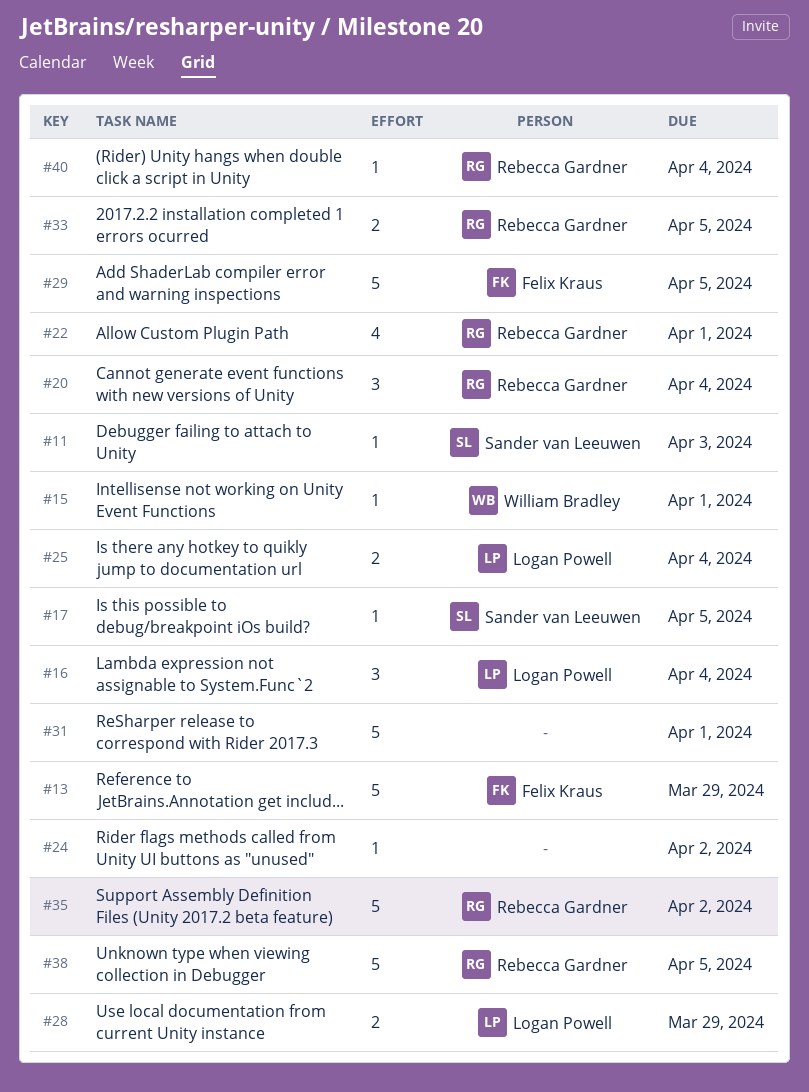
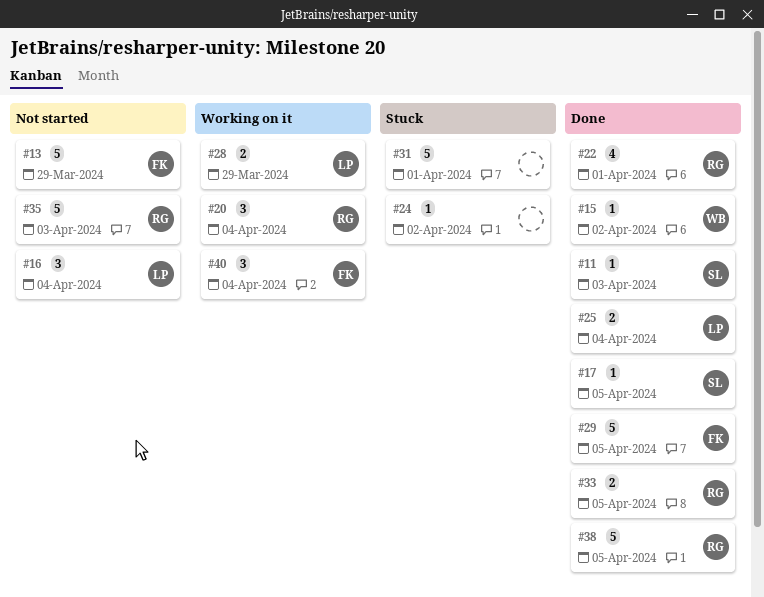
#15, due: Apr 1 -> Apr 2
#35, due: Apr 2 -> Apr 3
#40, owner: Rebecca Gardner -> Felix Kraus
#40, estimate: 1 -> 3

